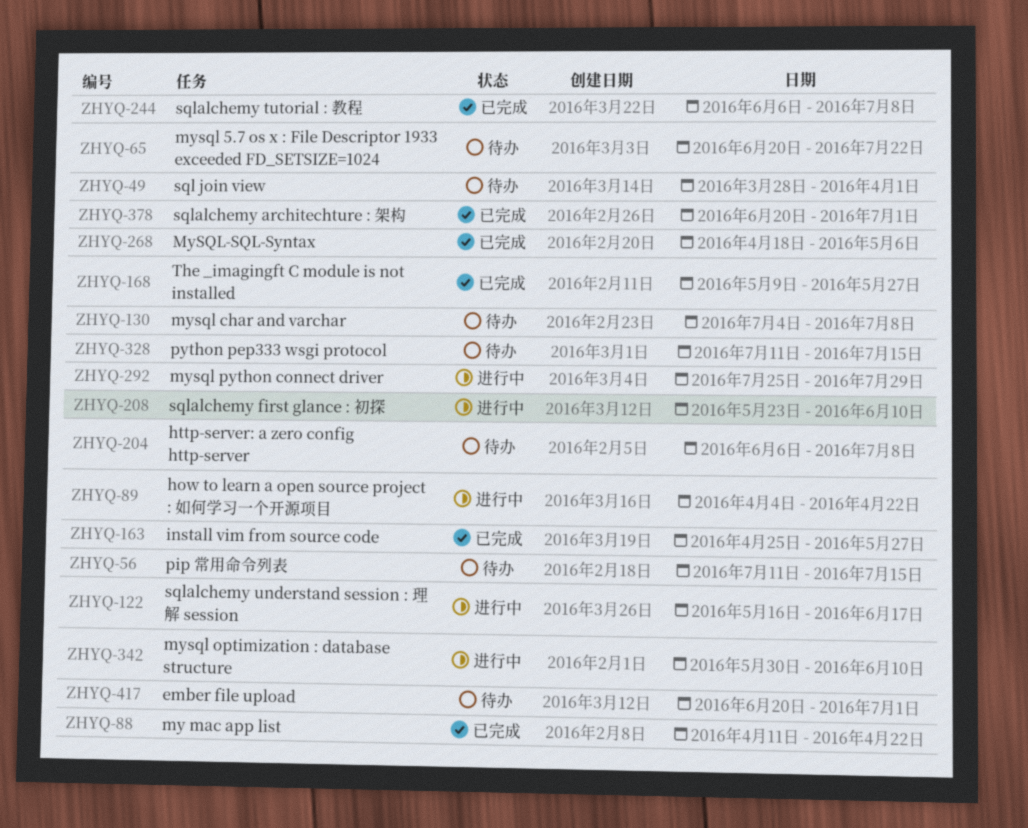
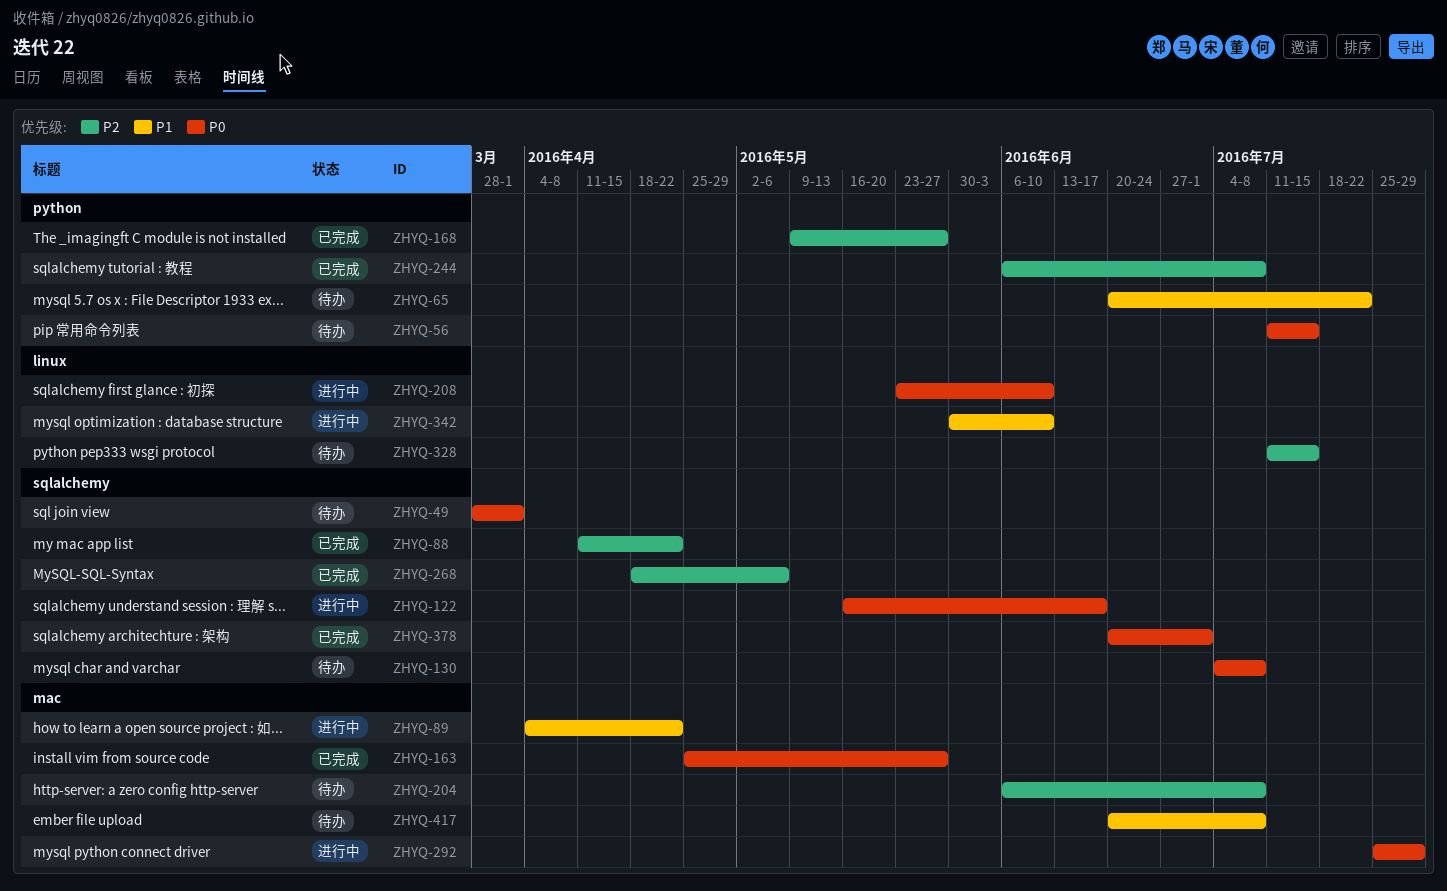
ZHYQ-417, due: Jul 1 -> Jul 8

